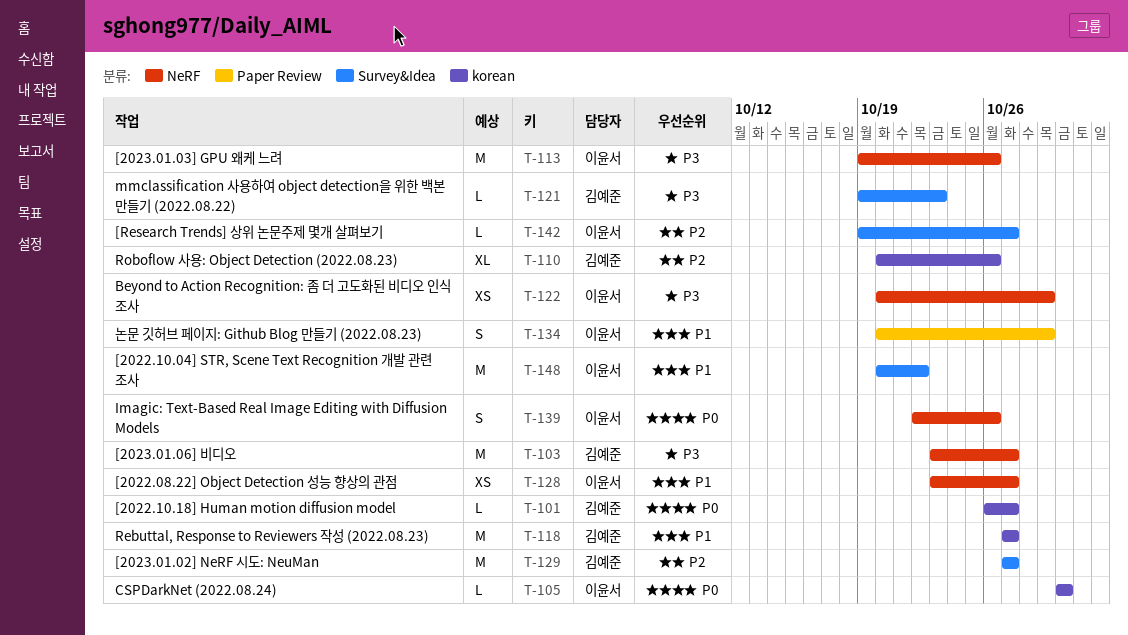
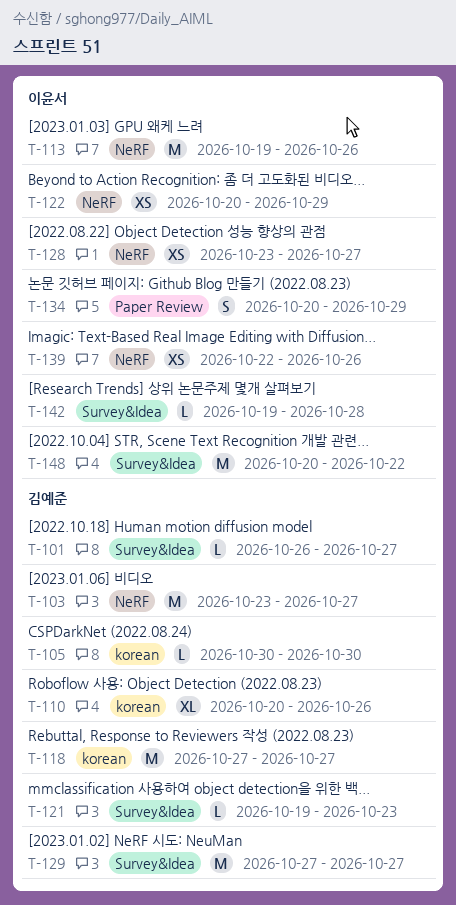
T-101, label: korean -> Survey&Idea
T-105, owner: 이윤서 -> 김예준
T-139, estimate: S -> XS
T-142, due: Oct 27 -> Oct 28

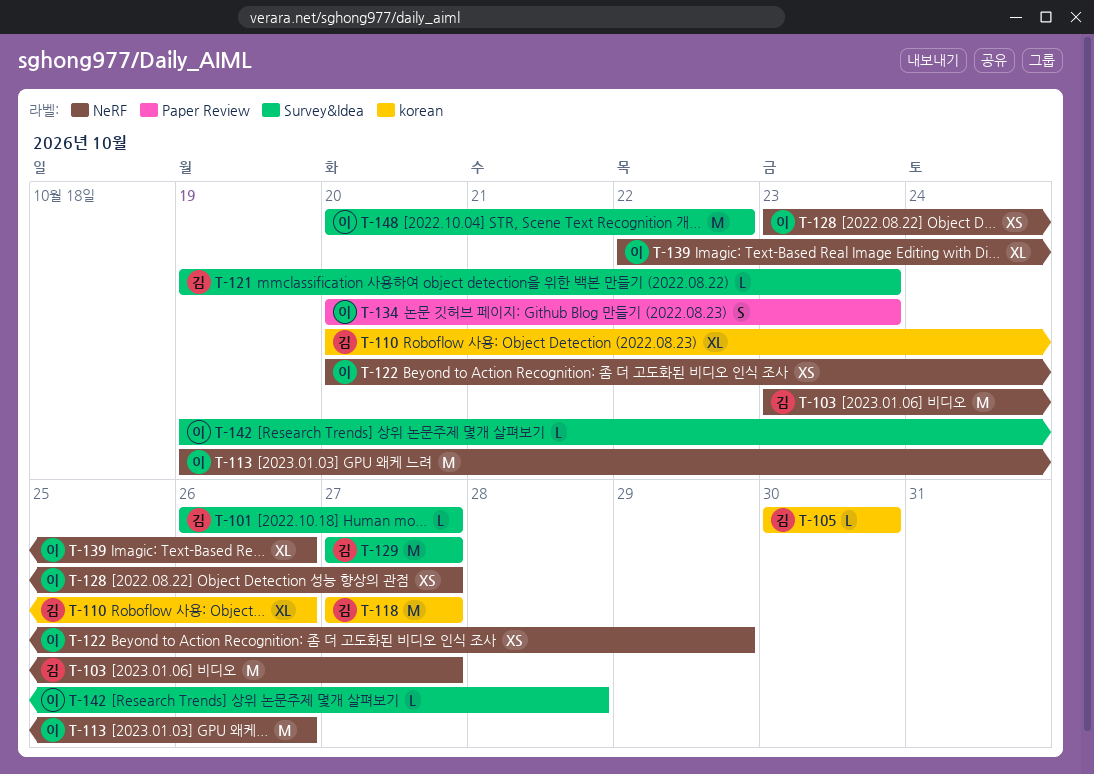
T-134, due: Oct 29 -> Oct 23
T-139, estimate: XS -> XL

